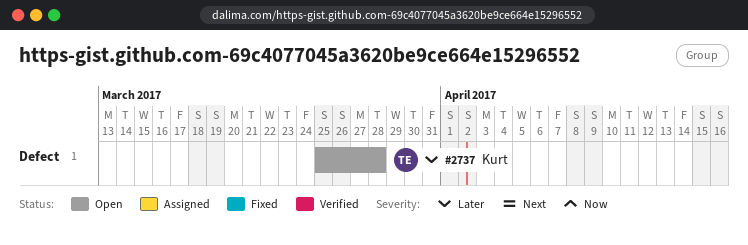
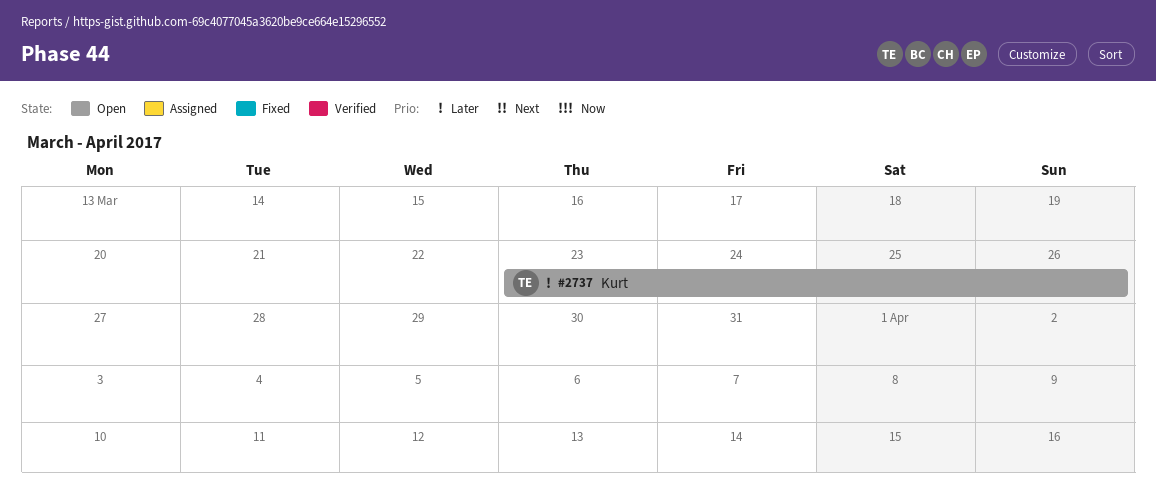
#2737, start: Mar 25 -> Mar 23
#2737, due: Mar 28 -> Mar 26

